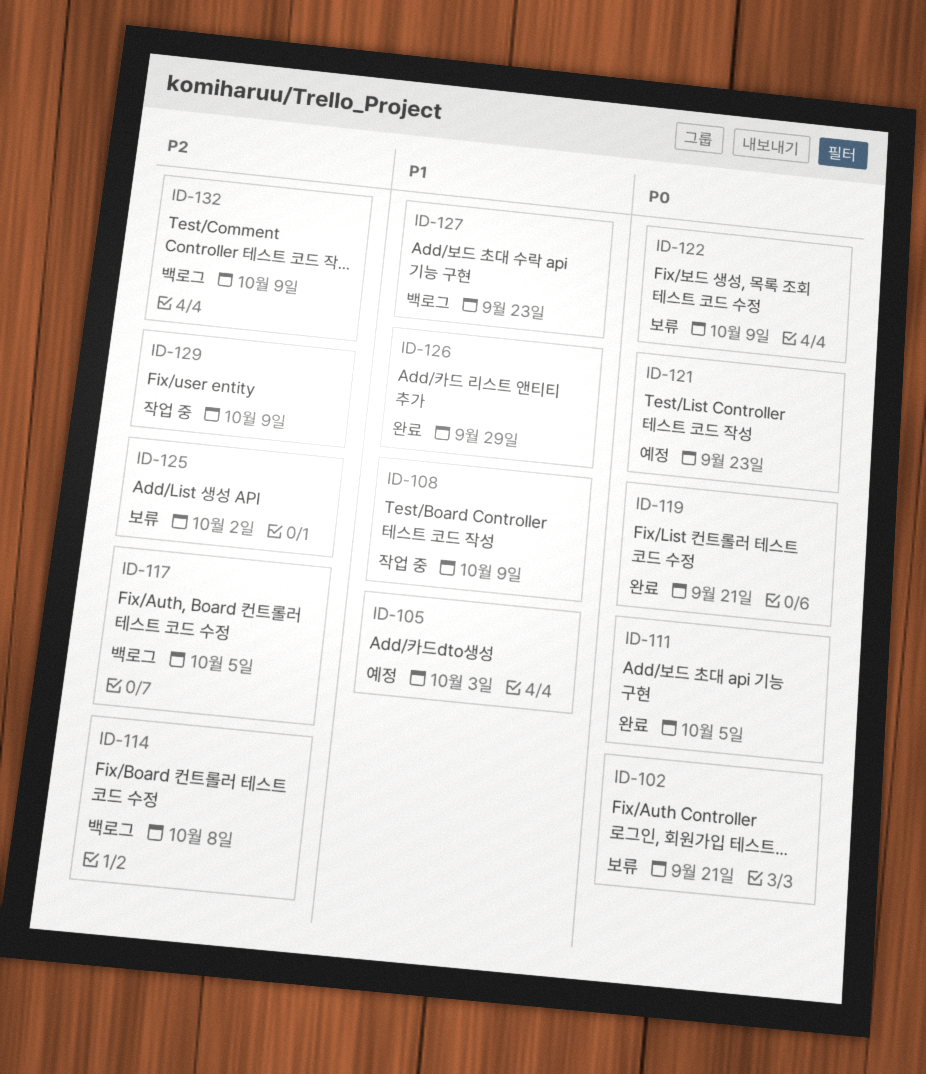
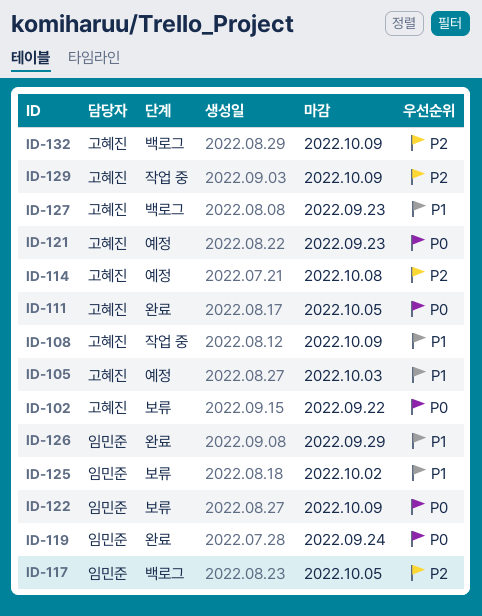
ID-102, due: Sep 21 -> Sep 22
ID-114, status: 백로그 -> 예정
ID-119, due: Sep 21 -> Sep 24
ID-125, priority: P2 -> P1

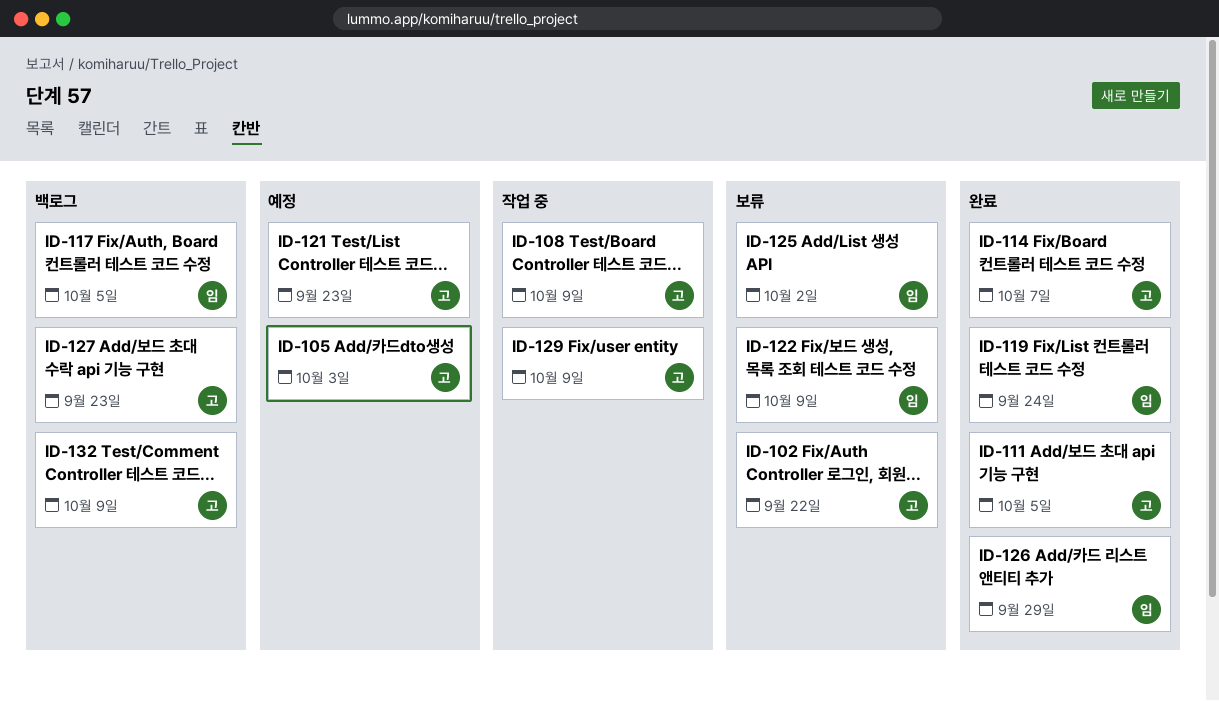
ID-114, status: 예정 -> 완료
ID-114, due: Oct 8 -> Oct 7

